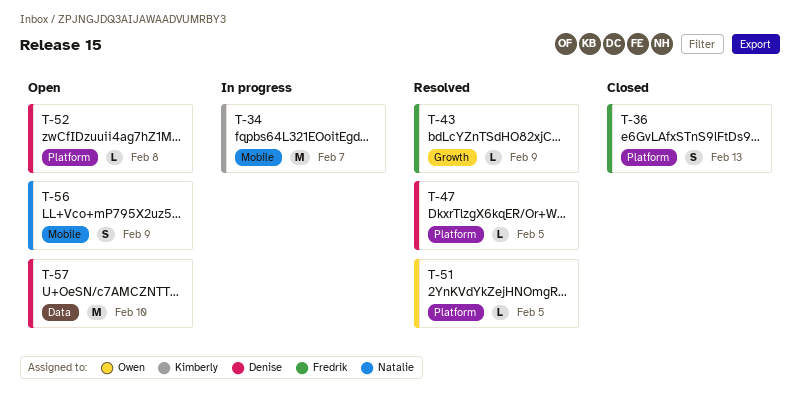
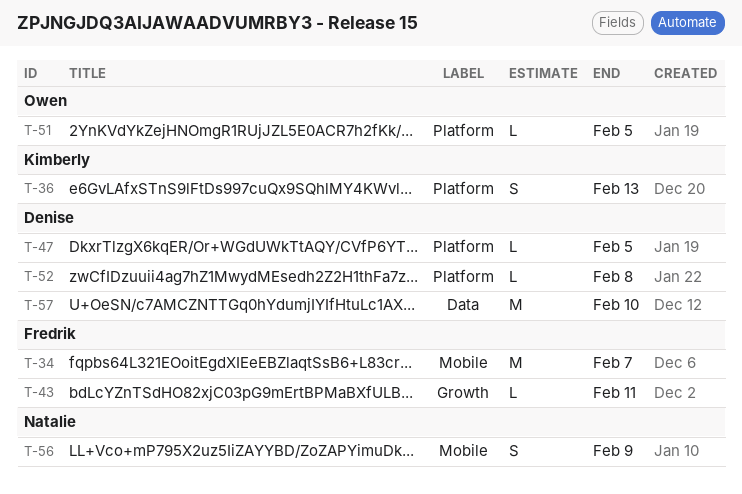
T-34, owner: Kimberly -> Fredrik
T-36, owner: Fredrik -> Kimberly
T-43, due: Feb 9 -> Feb 11

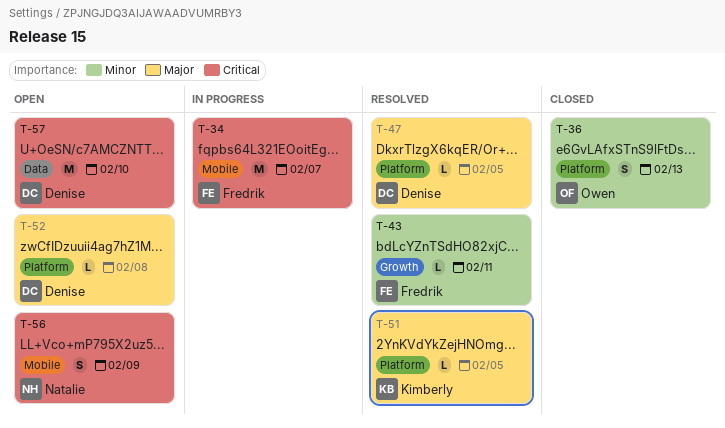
T-36, owner: Kimberly -> Owen
T-51, owner: Owen -> Kimberly

